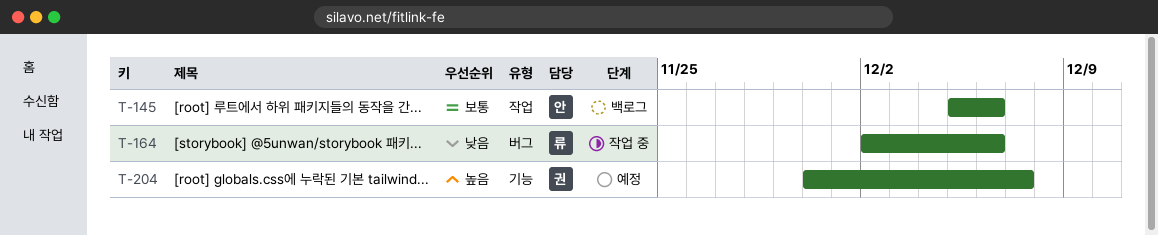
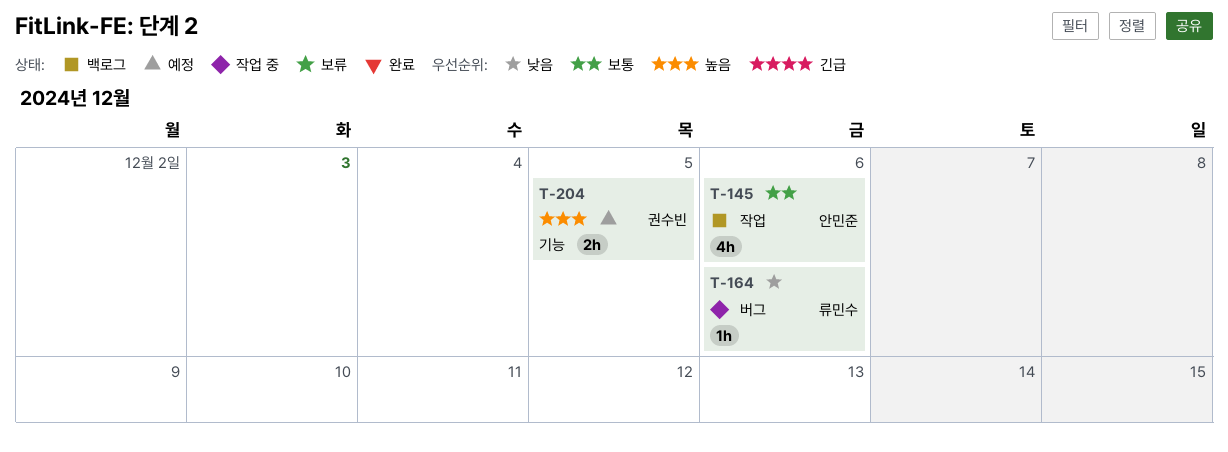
T-204, due: Dec 7 -> Dec 5

